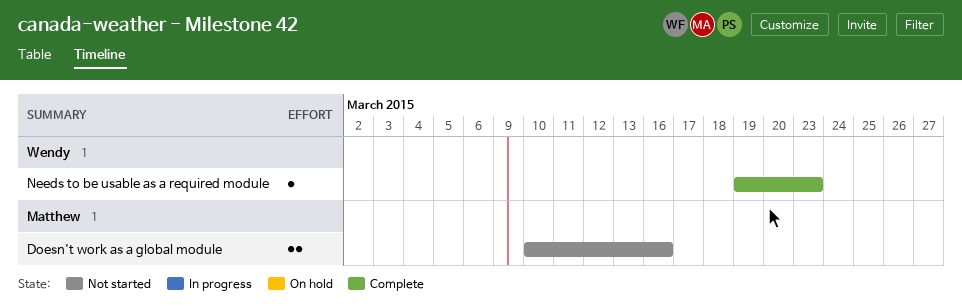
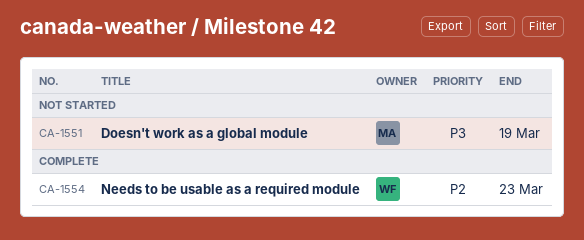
Doesn't work as a global module, due: Mar 16 -> Mar 19

